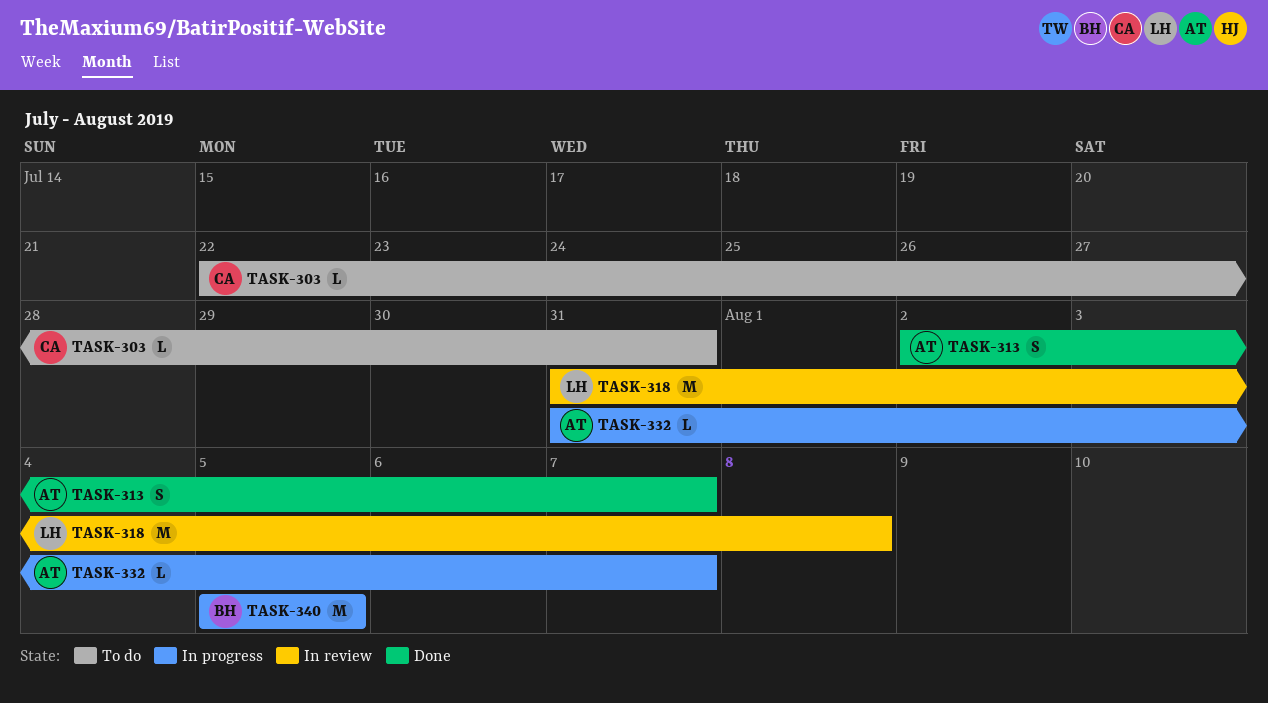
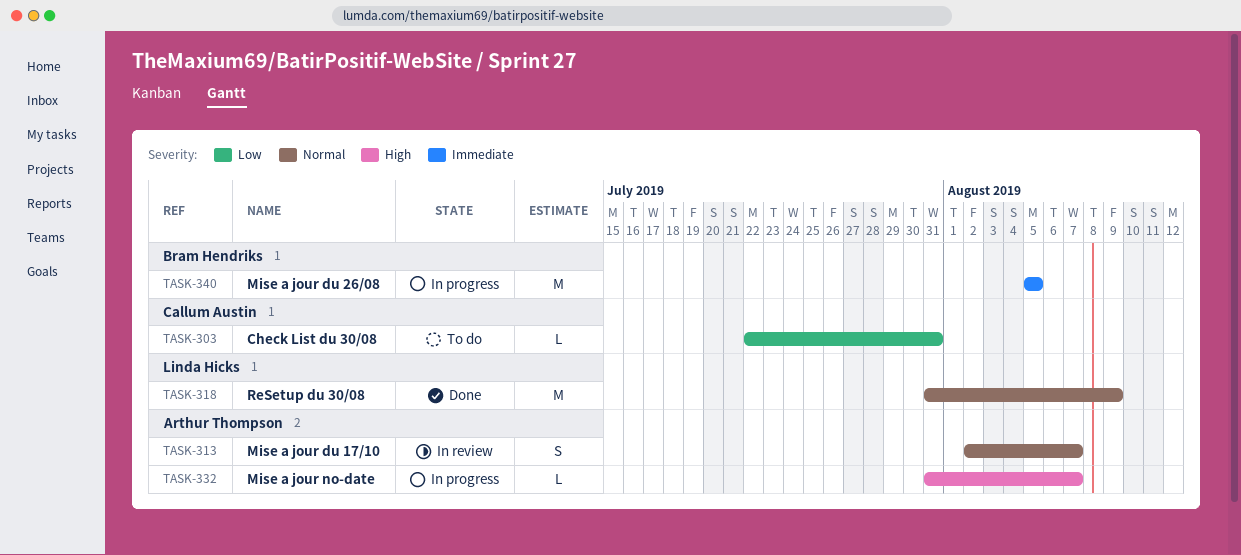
TASK-313, status: Done -> In review
TASK-318, status: In review -> Done
TASK-318, due: Aug 8 -> Aug 9

